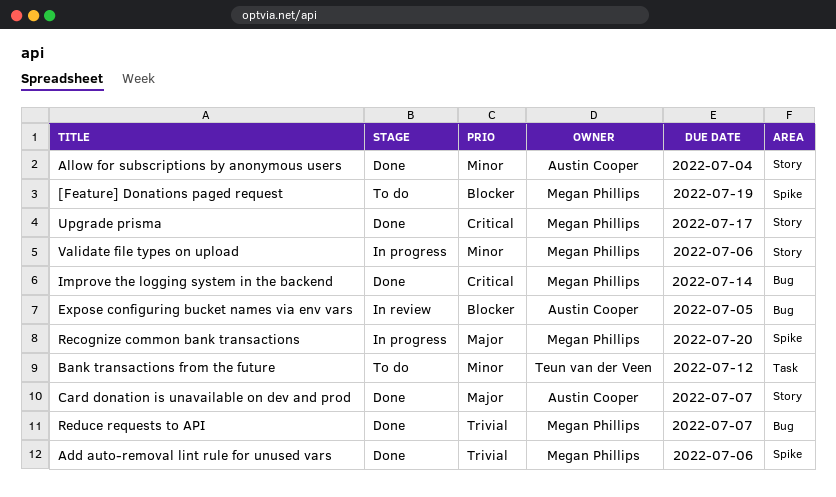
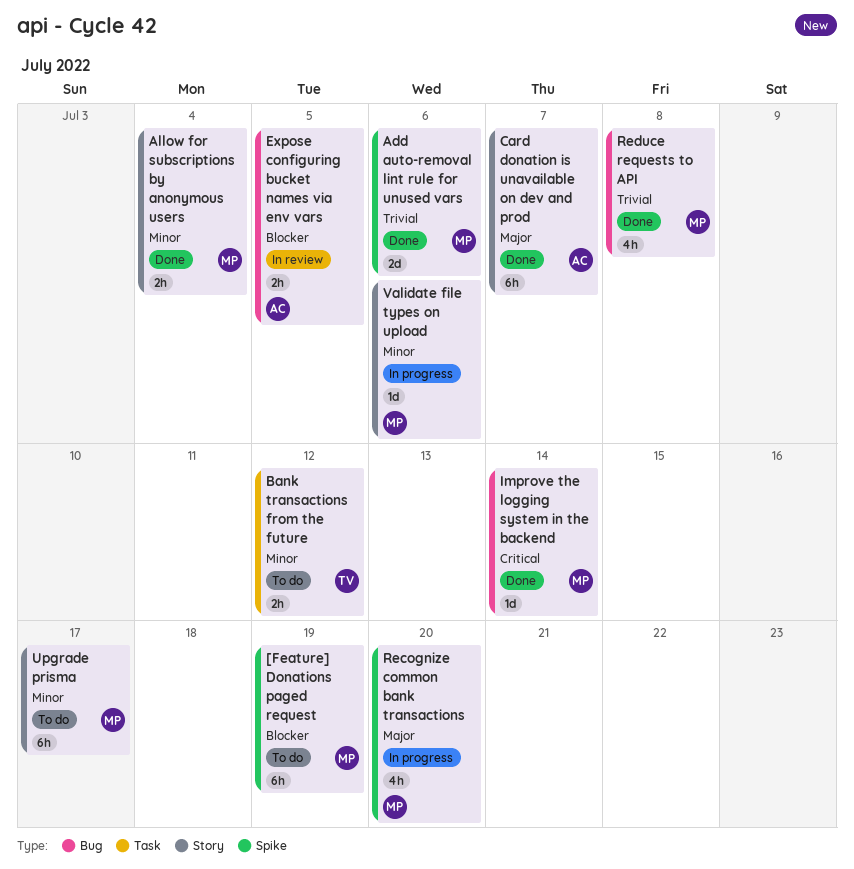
Allow for subscriptions by anonymous users, owner: Austin Cooper -> Megan Phillips
Reduce requests to API, due: Jul 7 -> Jul 8
Upgrade prisma, status: Done -> To do
Upgrade prisma, priority: Critical -> Minor

